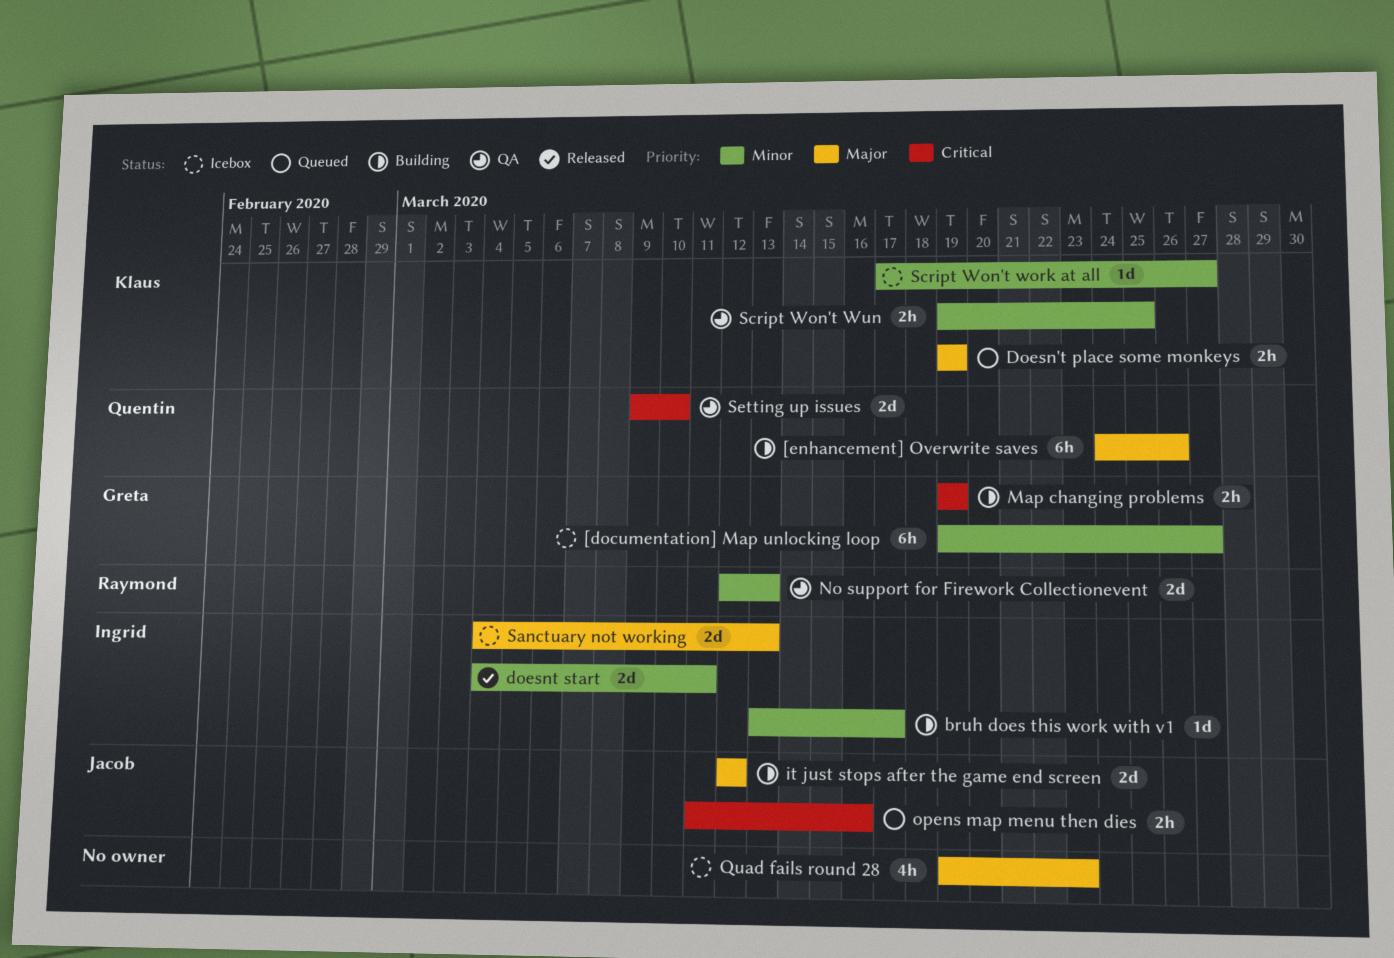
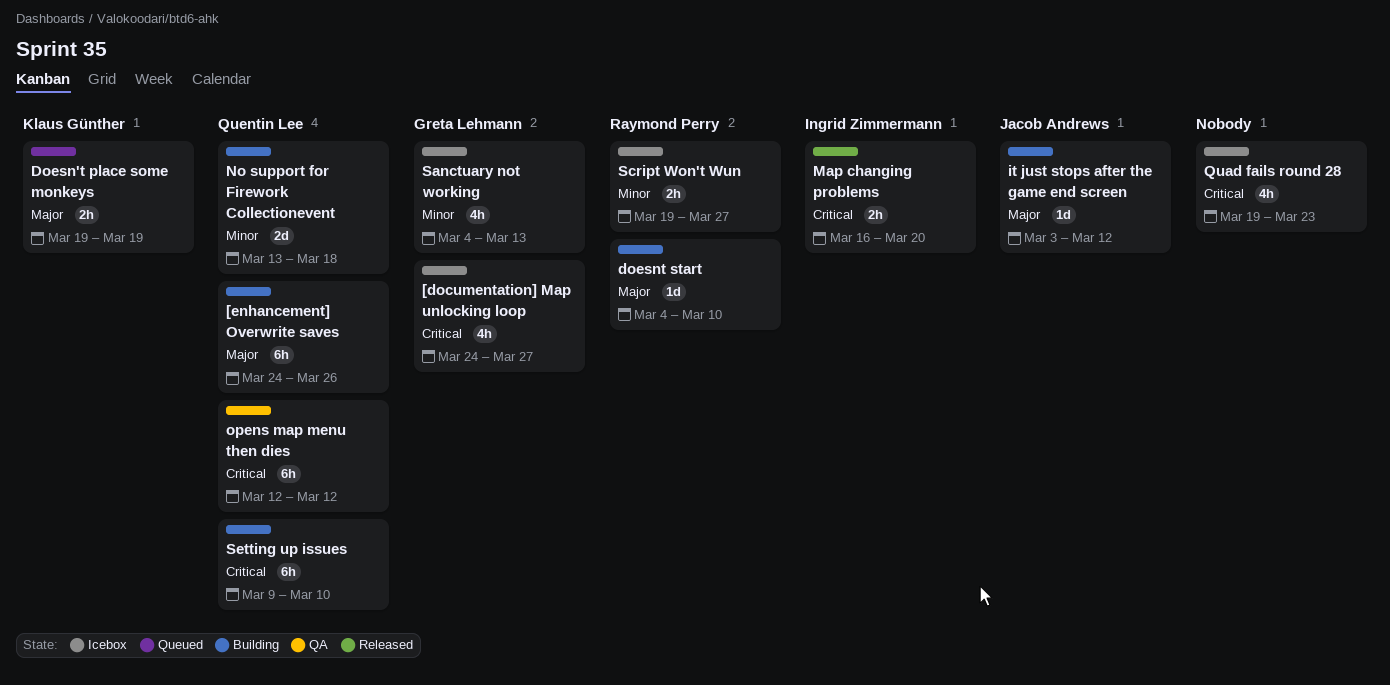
[documentation] Map unlocking loop, priority: Minor -> Critical
[documentation] Map unlocking loop, estimate: 6h -> 4h
[documentation] Map unlocking loop, start: Mar 19 -> Mar 24
bruh does this work with v1: present -> none
doesnt start, status: Released -> Building
doesnt start, owner: Ingrid Zimmermann -> Raymond Perry
doesnt start, priority: Minor -> Major
doesnt start, estimate: 2d -> 1d
doesnt start, due: Mar 11 -> Mar 10
it just stops after the game end screen, estimate: 2d -> 1d
it just stops after the game end screen, start: Mar 12 -> Mar 3
Map changing problems, status: Building -> Released
Map changing problems, owner: Greta Lehmann -> Ingrid Zimmermann
Map changing problems, start: Mar 19 -> Mar 16
Map changing problems, due: Mar 19 -> Mar 20
No support for Firework Collectionevent, status: QA -> Building
No support for Firework Collectionevent, owner: Raymond Perry -> Quentin Lee
No support for Firework Collectionevent, start: Mar 12 -> Mar 13
No support for Firework Collectionevent, due: Mar 13 -> Mar 18
opens map menu then dies, status: Queued -> QA
opens map menu then dies, owner: Jacob Andrews -> Quentin Lee
opens map menu then dies, estimate: 2h -> 6h
opens map menu then dies, start: Mar 11 -> Mar 12
opens map menu then dies, due: Mar 16 -> Mar 12
Quad fails round 28, priority: Major -> Critical
Sanctuary not working, owner: Ingrid Zimmermann -> Greta Lehmann
Sanctuary not working, priority: Major -> Minor
Sanctuary not working, estimate: 2d -> 4h
Script Won't work at all: present -> none
Script Won't Wun, status: QA -> Icebox
Script Won't Wun, owner: Klaus Günther -> Raymond Perry
Script Won't Wun, due: Mar 25 -> Mar 27
Setting up issues, status: QA -> Building
Setting up issues, estimate: 2d -> 6h

